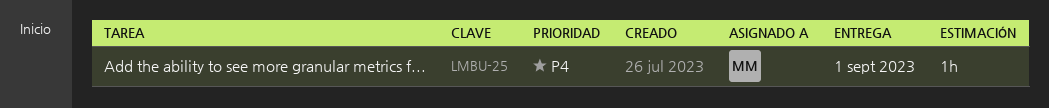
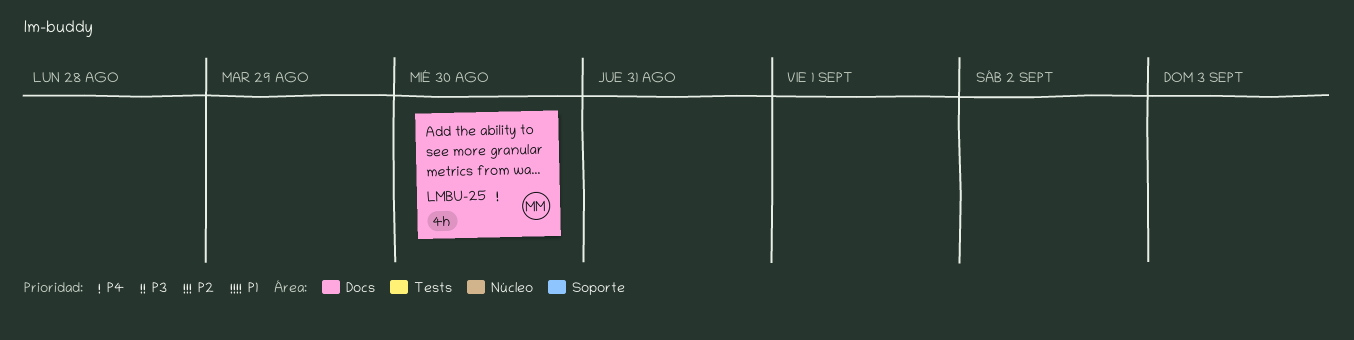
LMBU-25, estimate: 1h -> 4h
LMBU-25, due: Sep 1 -> Aug 30

